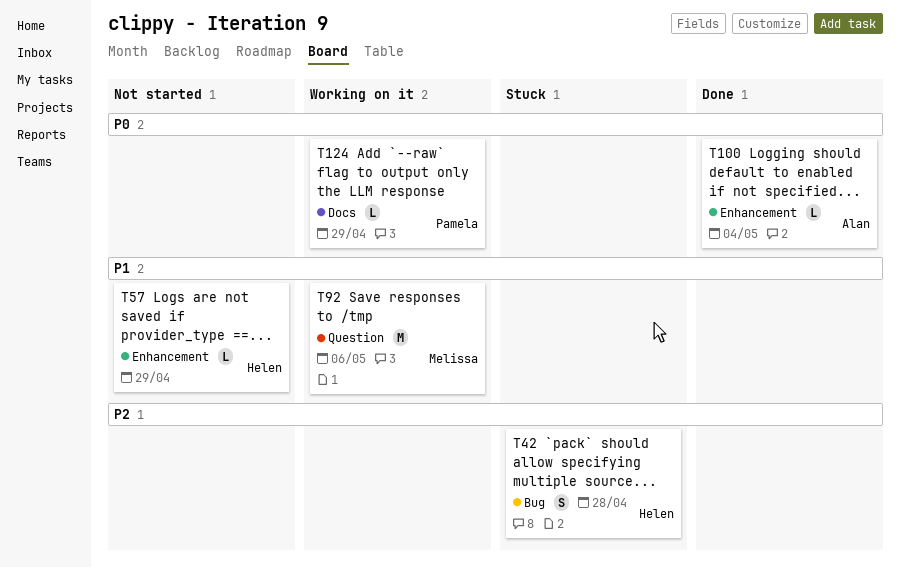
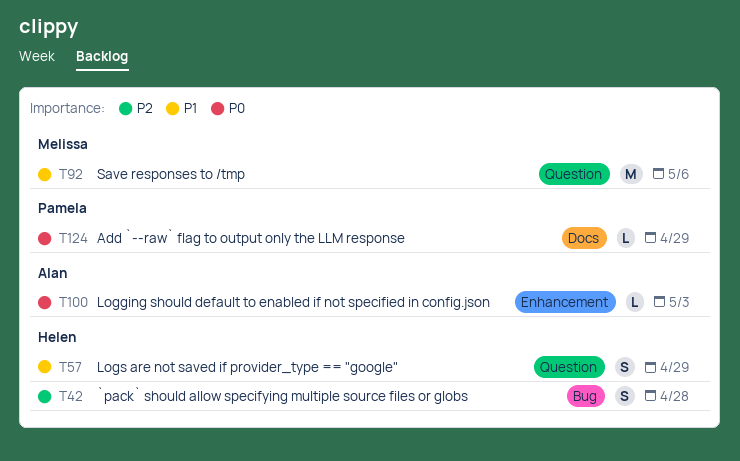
T57, label: Enhancement -> Question
T57, estimate: L -> S
T100, due: May 4 -> May 3

